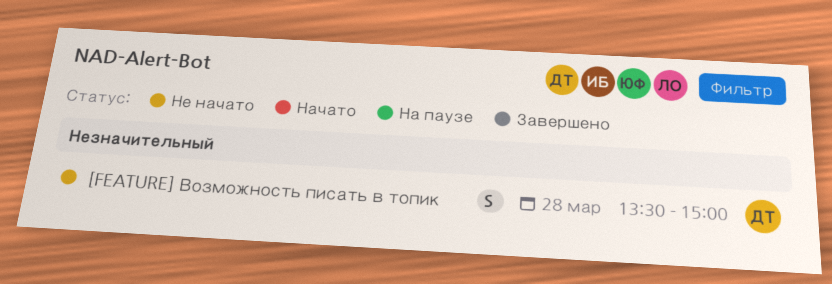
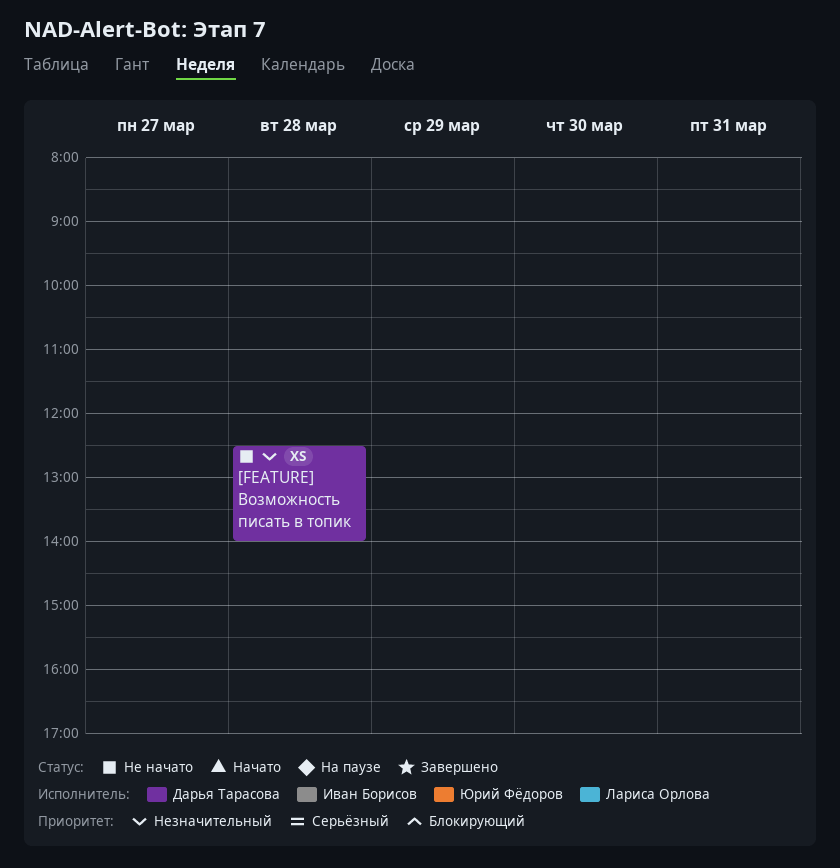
[FEATURE] Возможность писать в топик, estimate: S -> XS
[FEATURE] Возможность писать в топик, begins: 13:30 -> 12:30
[FEATURE] Возможность писать в топик, ends: 15:00 -> 14:00

